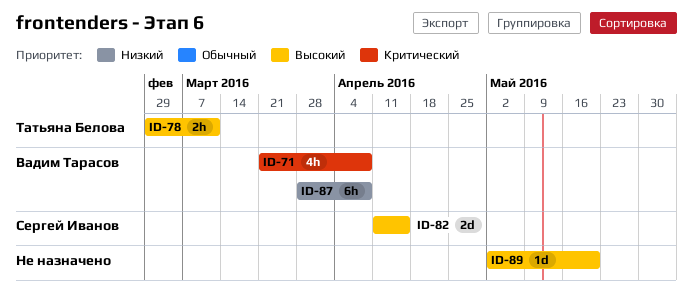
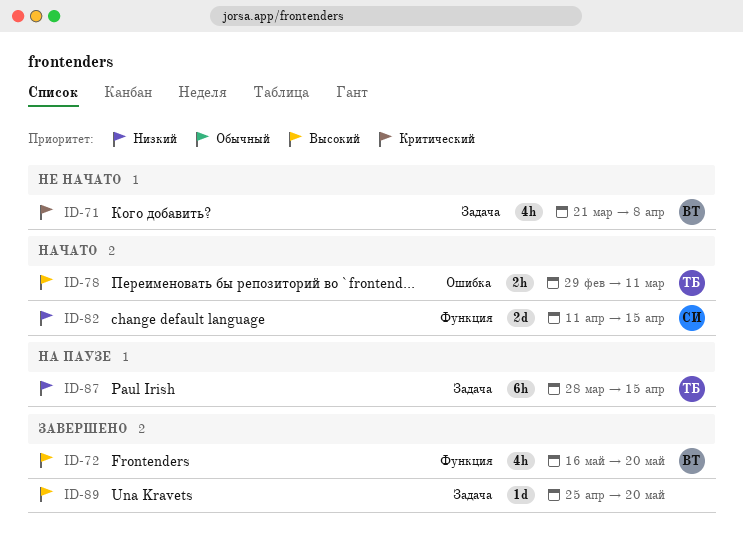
ID-72: none -> present
ID-82, priority: Высокий -> Низкий
ID-87, owner: Вадим Тарасов -> Татьяна Белова
ID-87, due: Apr 8 -> Apr 15
ID-89, start: May 2 -> Apr 25

